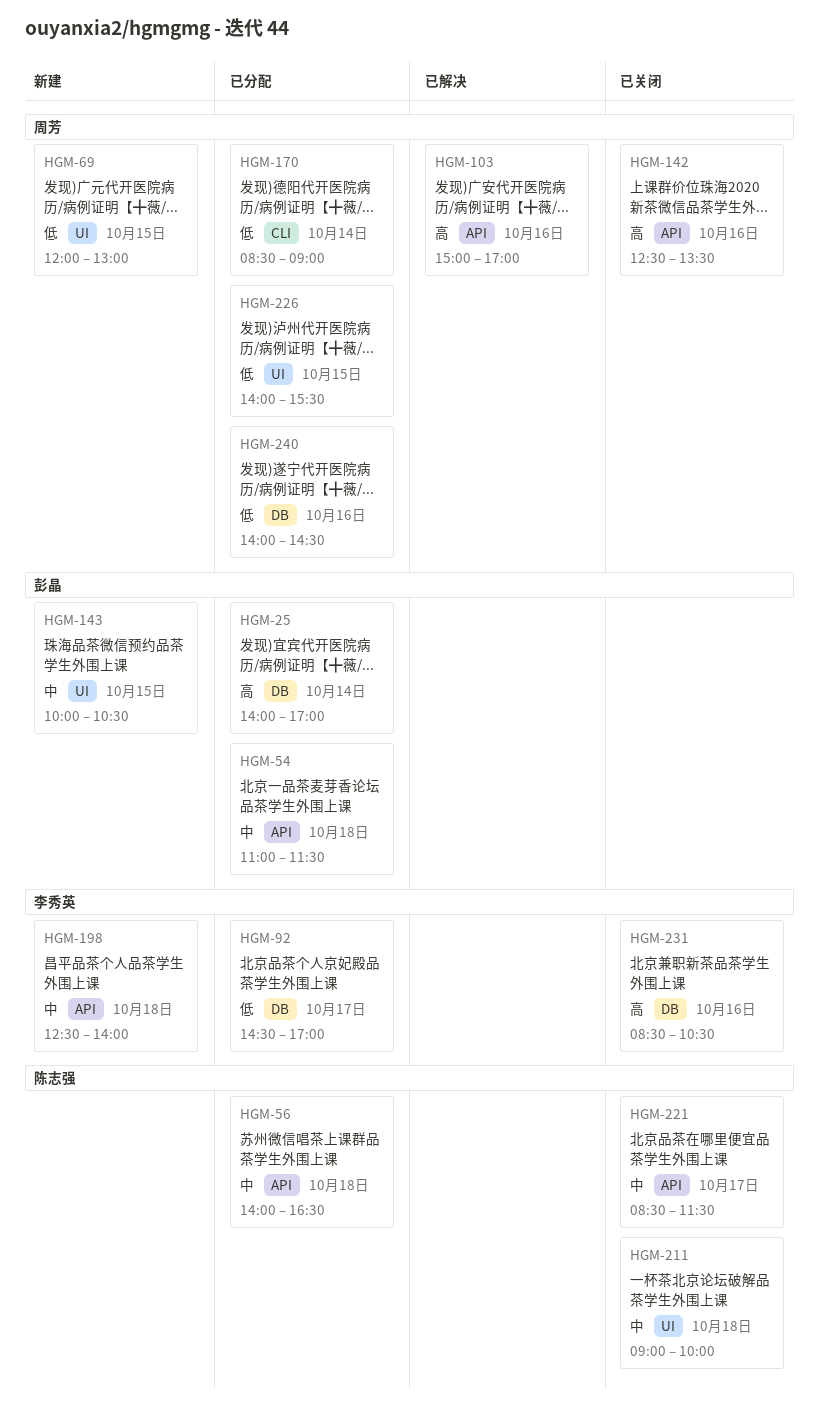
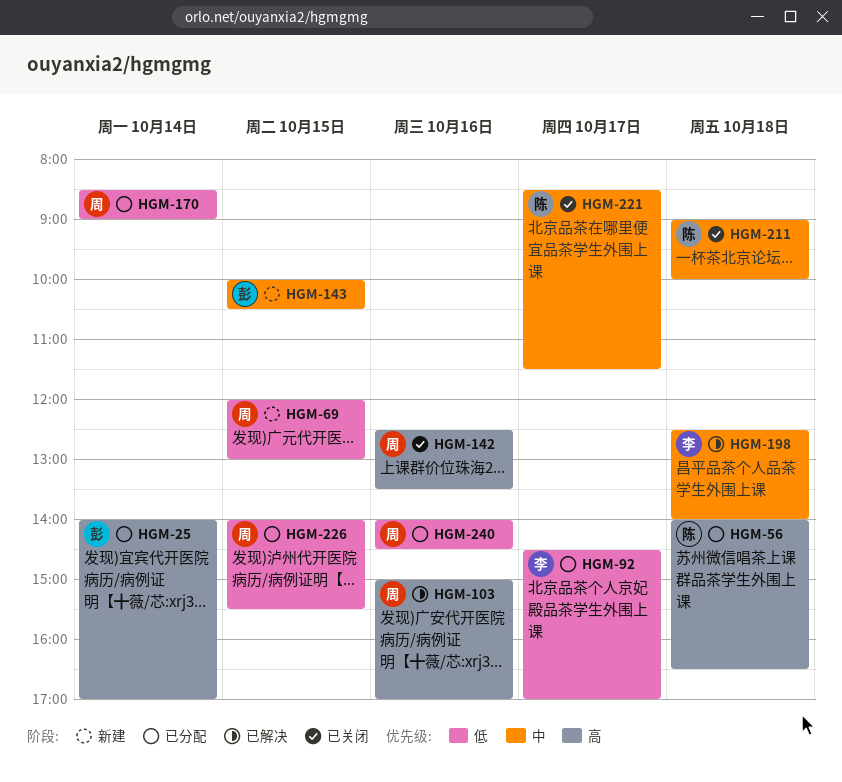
HGM-54: present -> none
HGM-56, priority: 中 -> 高
HGM-198, status: 新建 -> 已解决
HGM-231: present -> none

